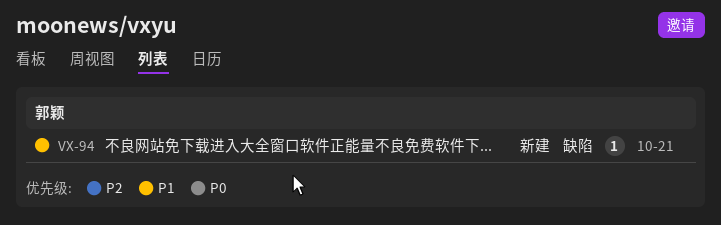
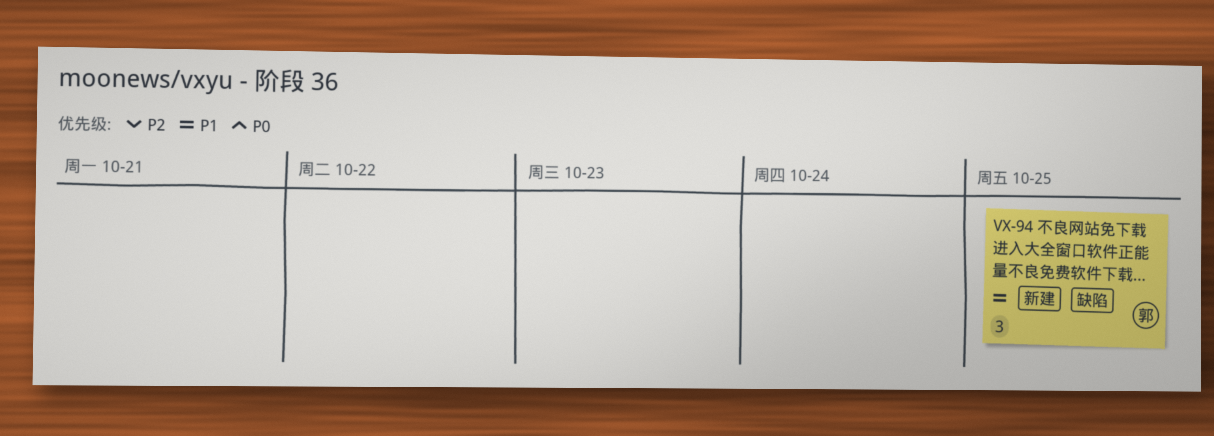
VX-94, estimate: 1 -> 3
VX-94, due: Oct 21 -> Oct 25

